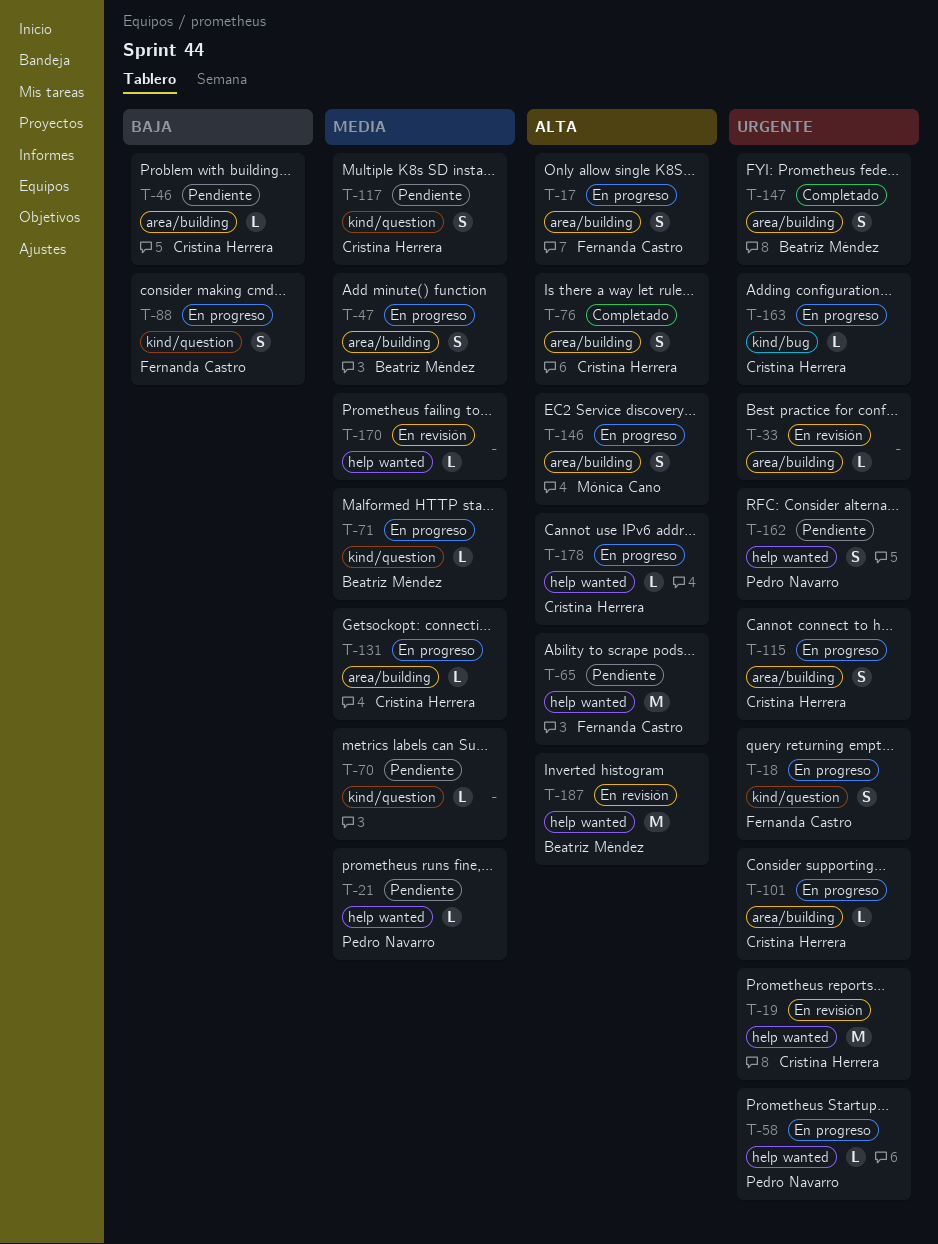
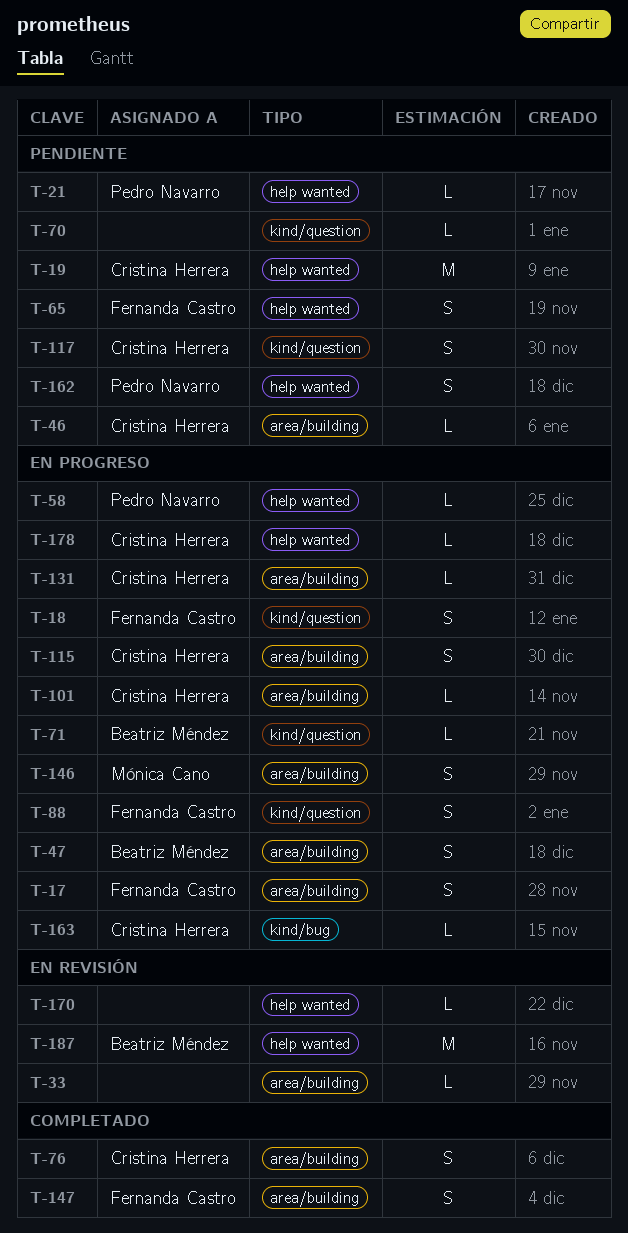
T-19, status: En revisión -> Pendiente
T-65, estimate: M -> S
T-147, owner: Beatriz Méndez -> Fernanda Castro

